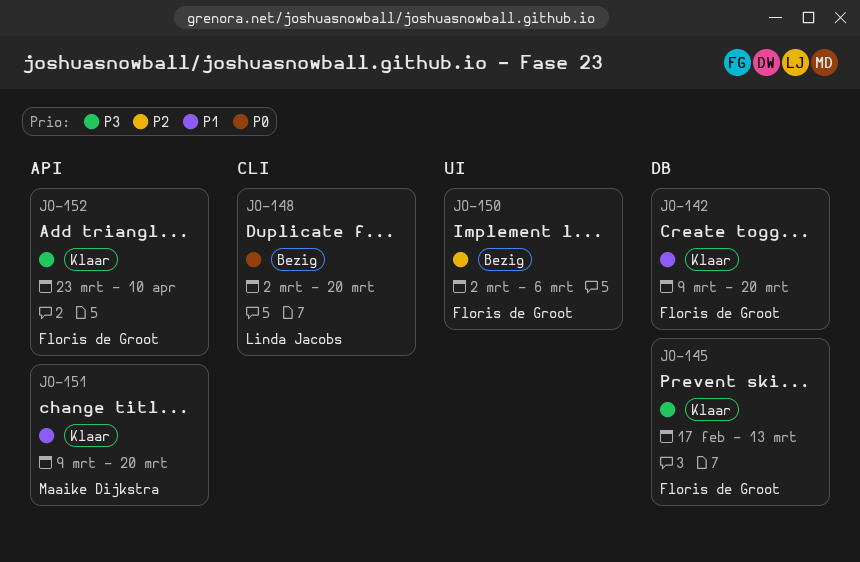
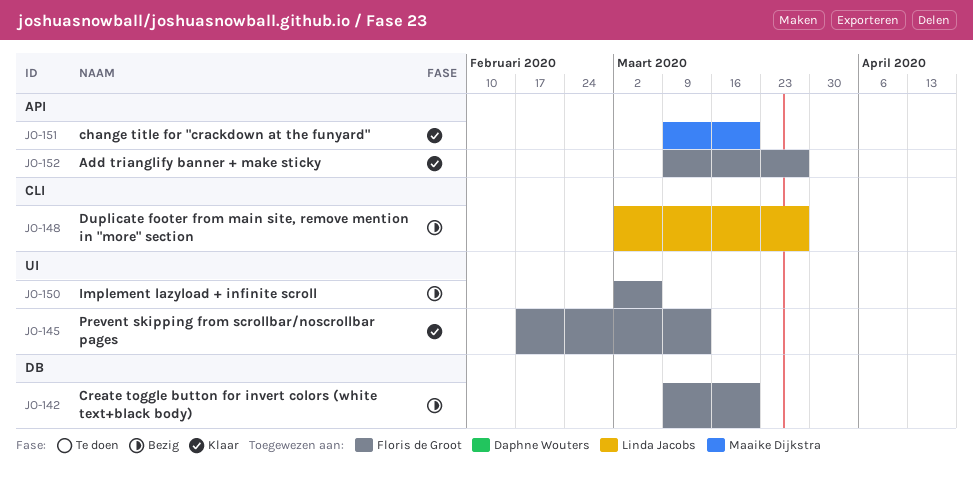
JO-142, status: Klaar -> Bezig
JO-145, label: DB -> UI
JO-148, due: Mar 20 -> Mar 27
JO-152, start: Mar 23 -> Mar 9
JO-152, due: Apr 10 -> Mar 27

